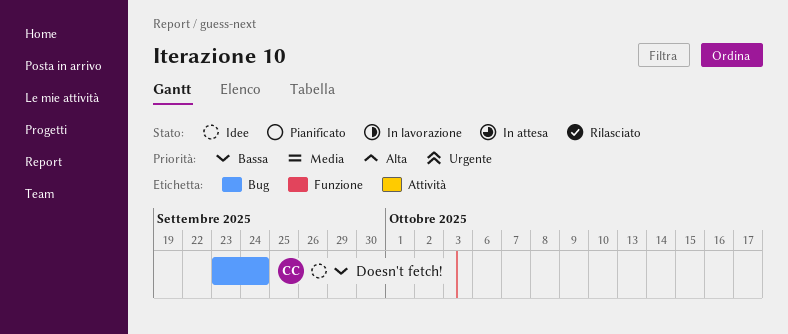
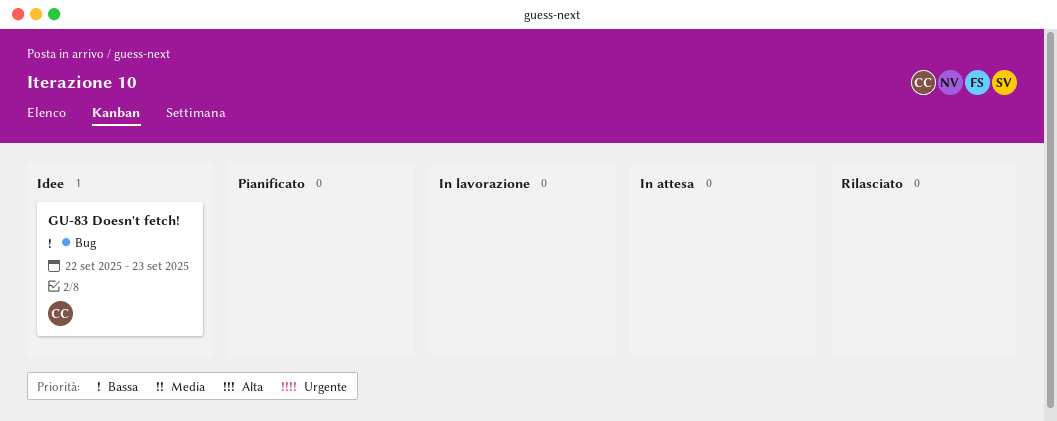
Doesn't fetch!, start: Sep 23 -> Sep 22
Doesn't fetch!, due: Sep 24 -> Sep 23

